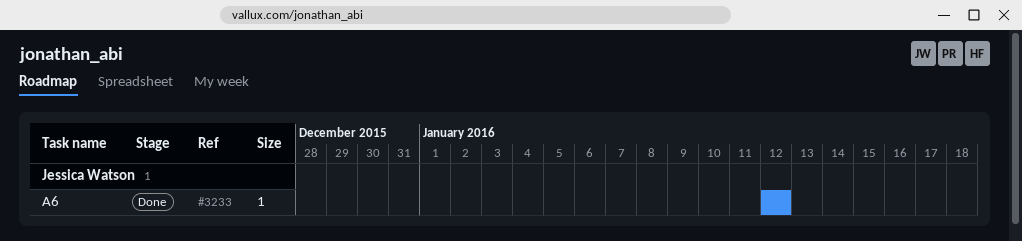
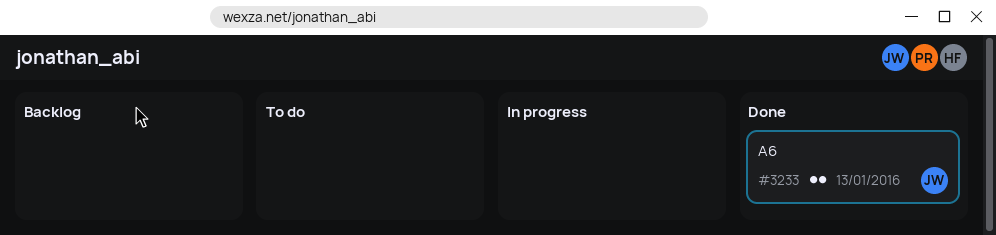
#3233, estimate: 1 -> 2
#3233, due: Jan 12 -> Jan 13

